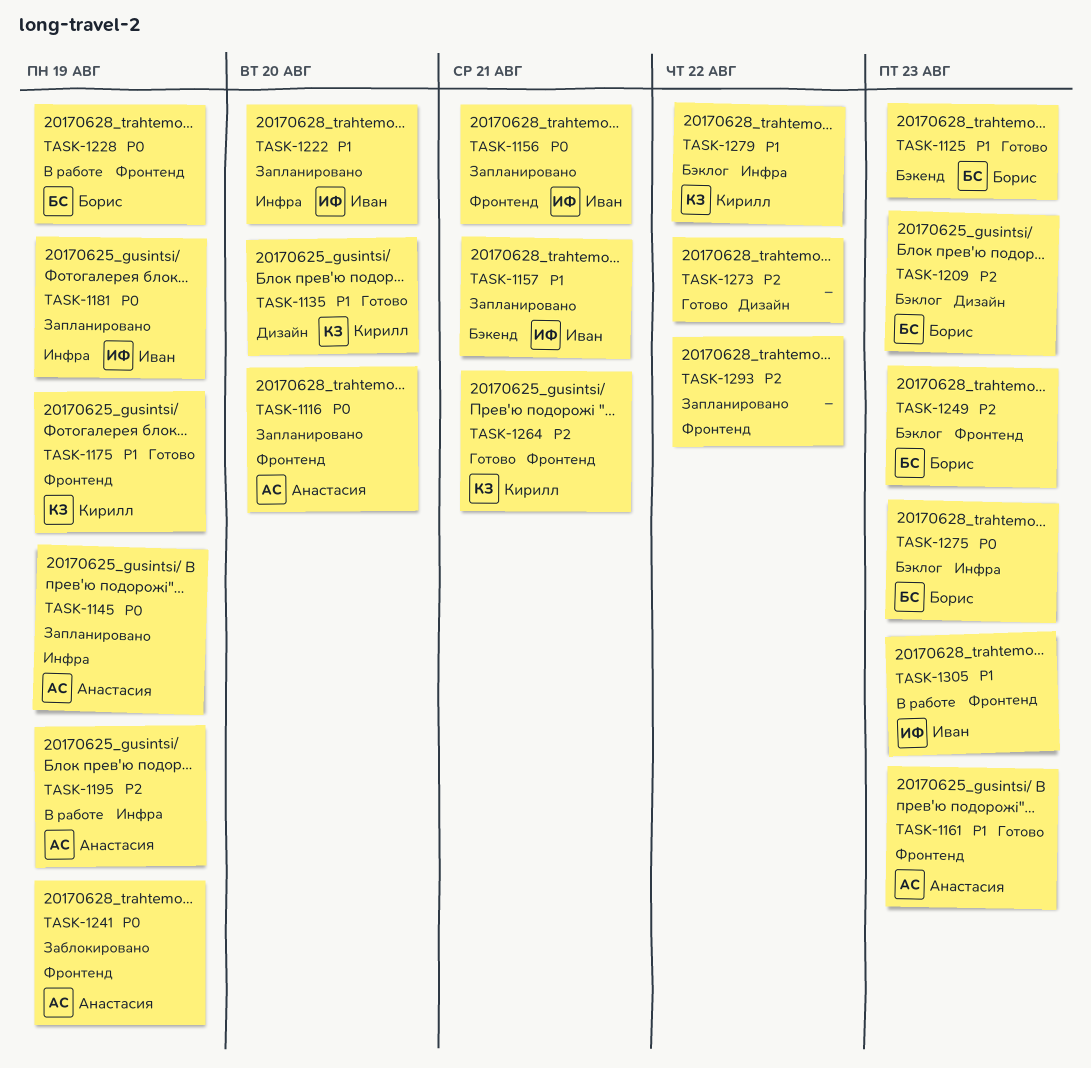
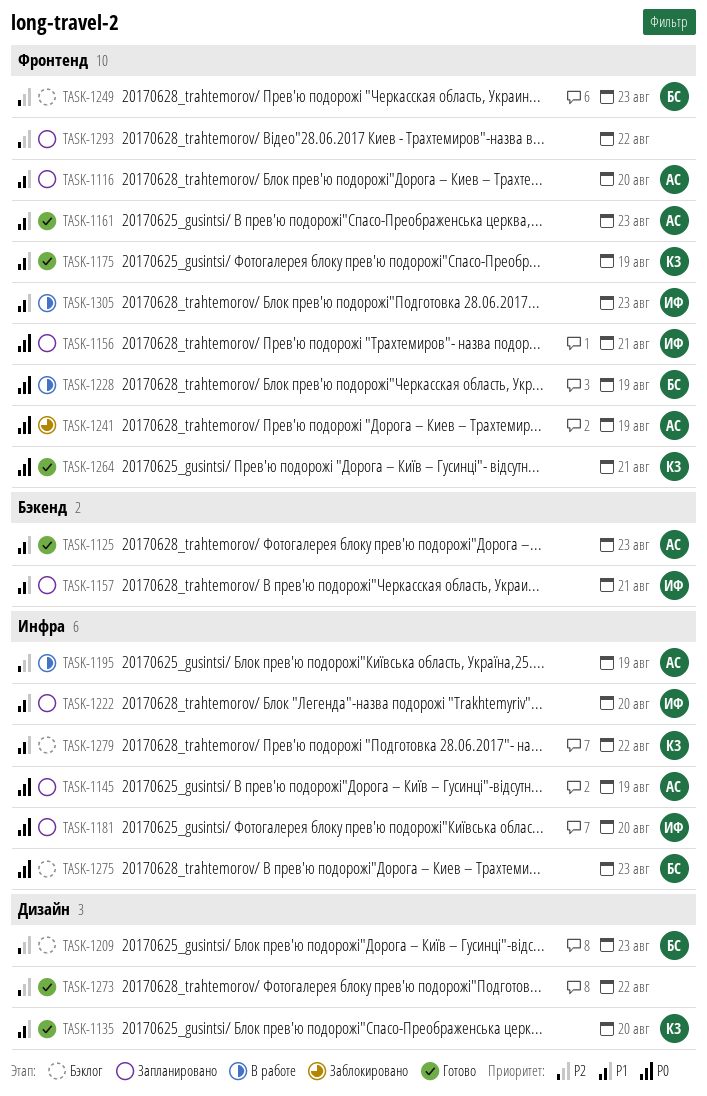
TASK-1116, priority: P0 -> P1
TASK-1125, owner: Борис -> Анастасия
TASK-1181, due: Aug 19 -> Aug 20
TASK-1264, priority: P2 -> P0

